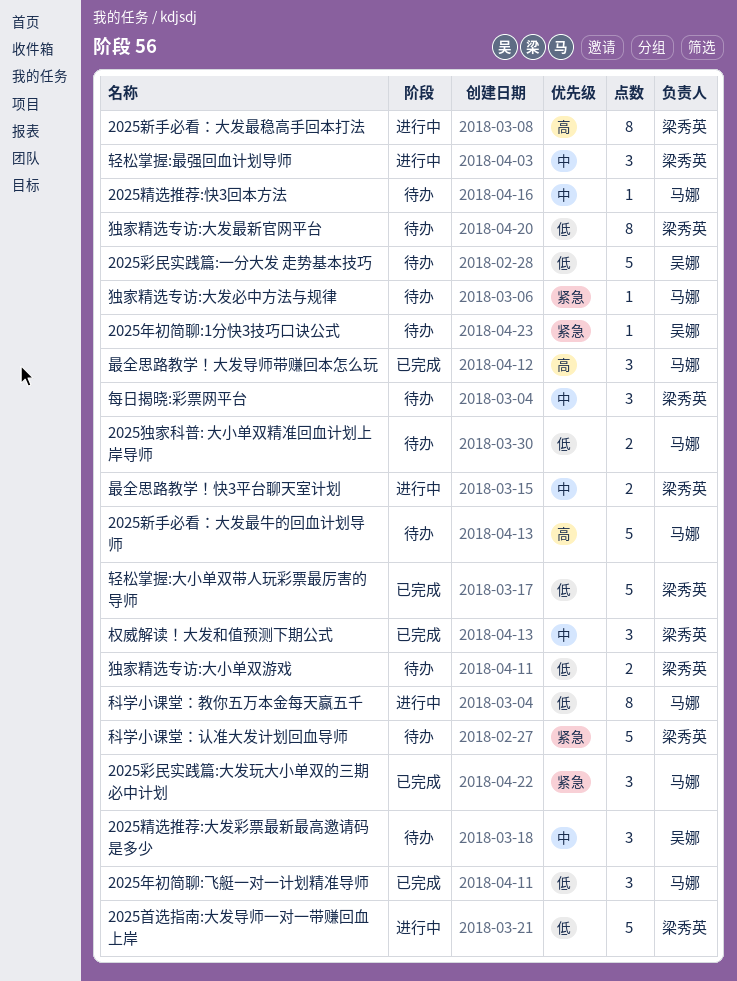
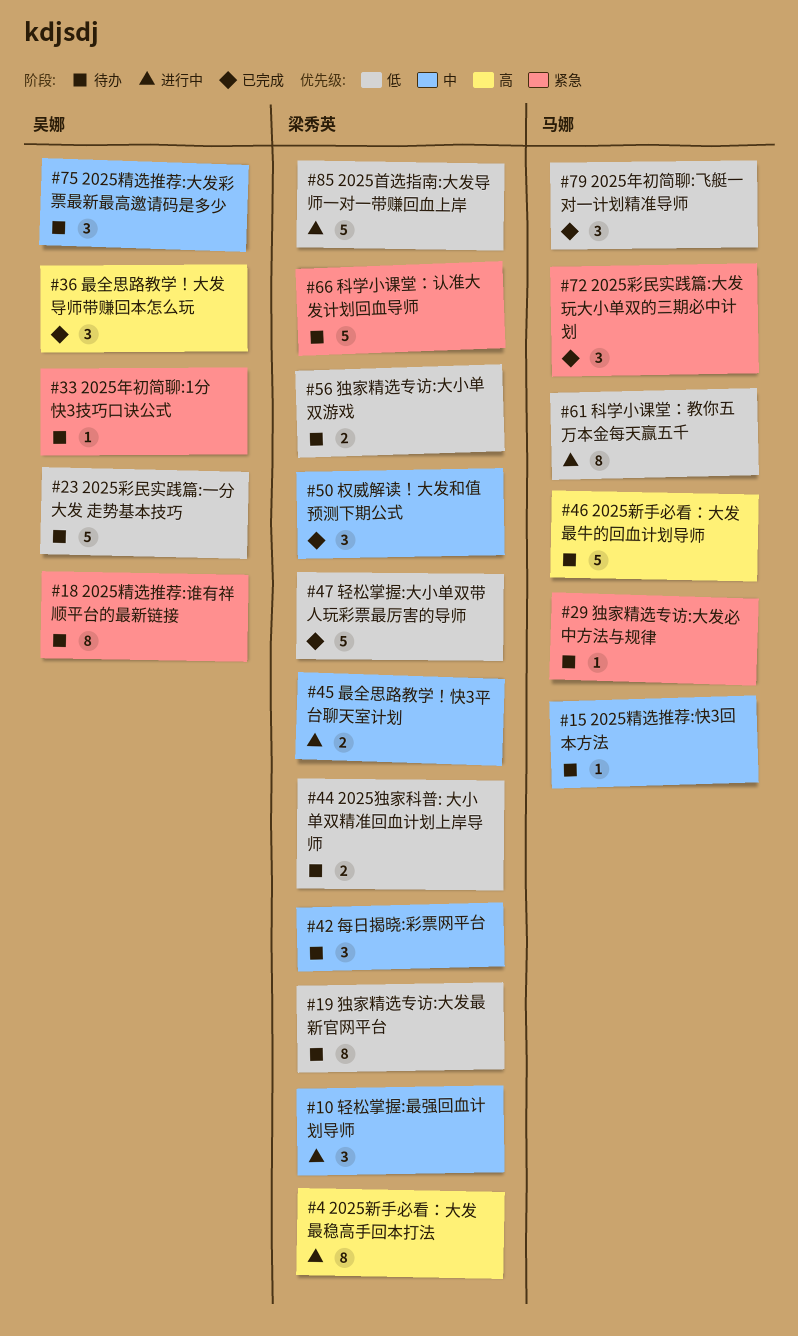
2025独家科普: 大小单双精准回血计划上岸导师, owner: 马娜 -> 梁秀英
2025精选推荐:谁有祥顺平台的最新链接: none -> present
最全思路教学！大发导师带赚回本怎么玩, owner: 马娜 -> 吴娜

